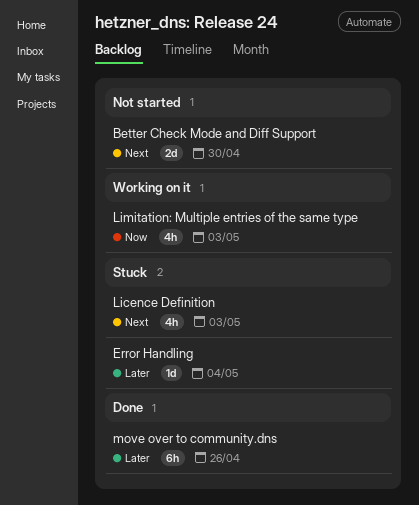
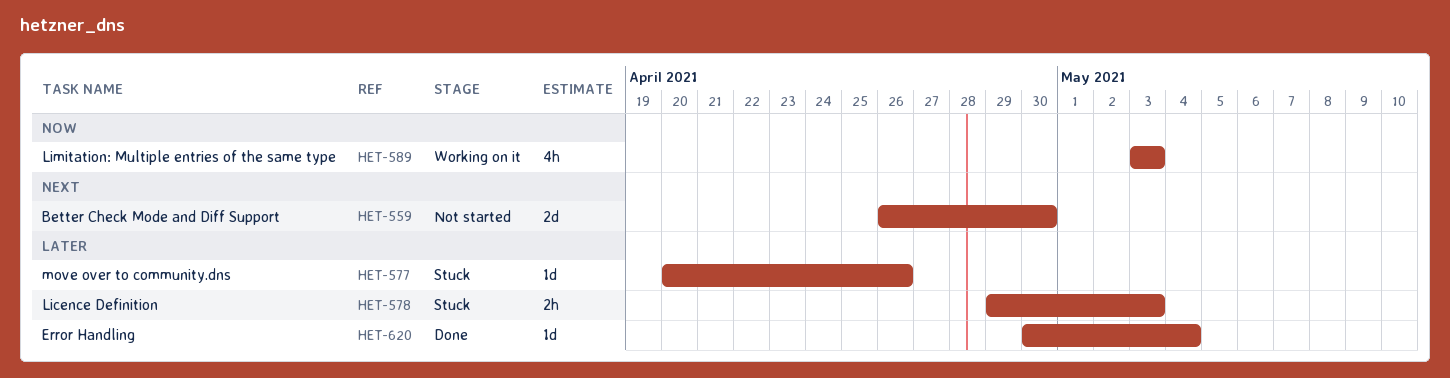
Error Handling, status: Stuck -> Done
Licence Definition, priority: Next -> Later
Licence Definition, estimate: 4h -> 2h
move over to community.dns, status: Done -> Stuck
move over to community.dns, estimate: 6h -> 1d

